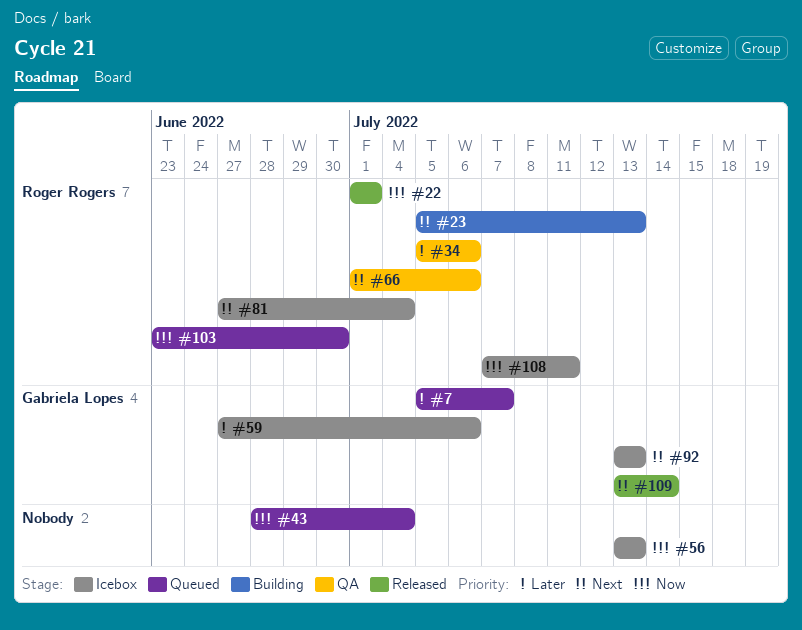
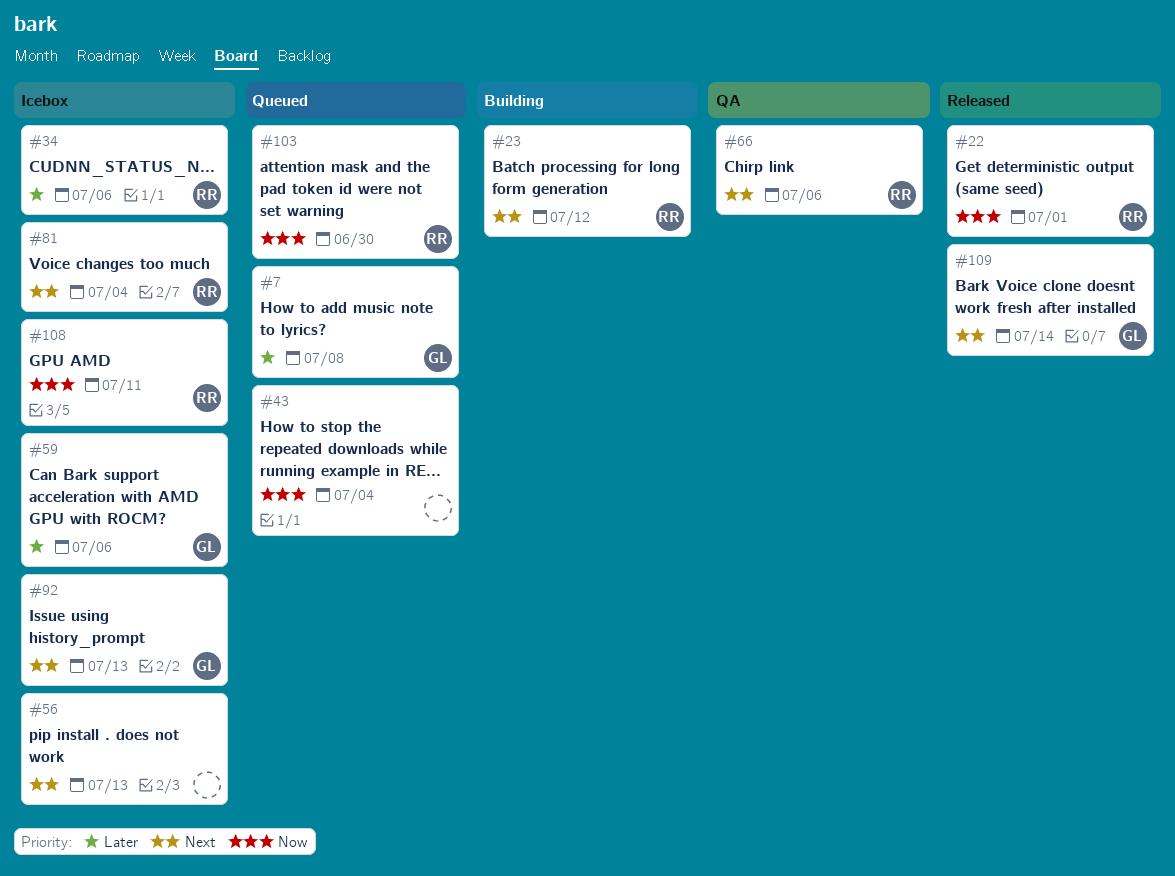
#7, due: Jul 7 -> Jul 8
#23, due: Jul 13 -> Jul 12
#34, status: QA -> Icebox
#56, priority: Now -> Next

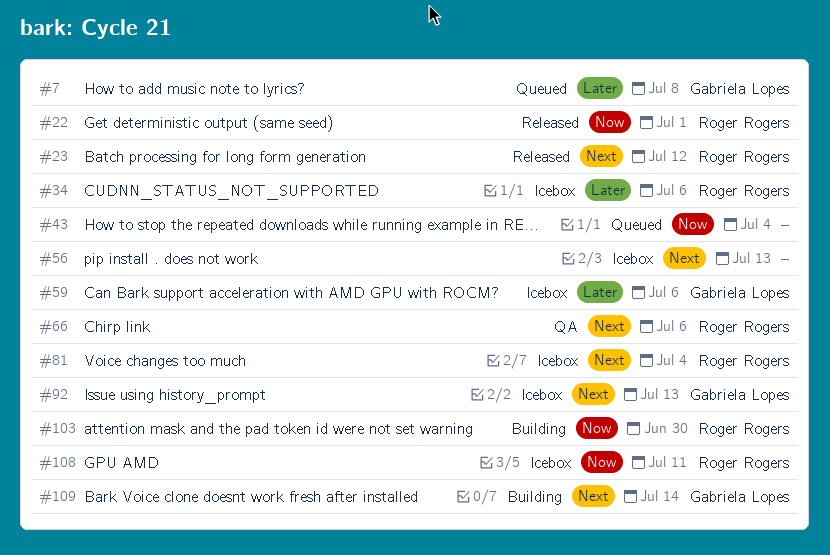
#23, status: Building -> Released
#103, status: Queued -> Building
#109, status: Released -> Building

